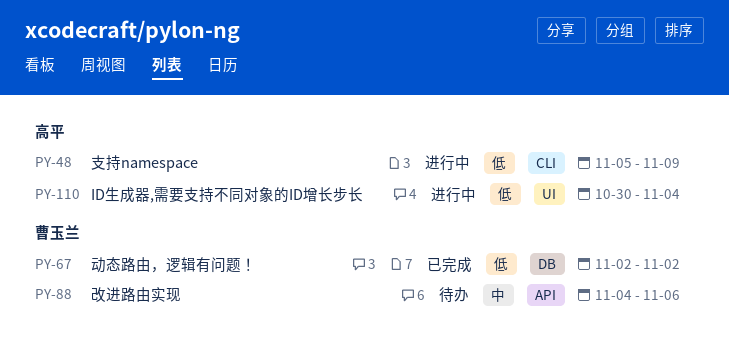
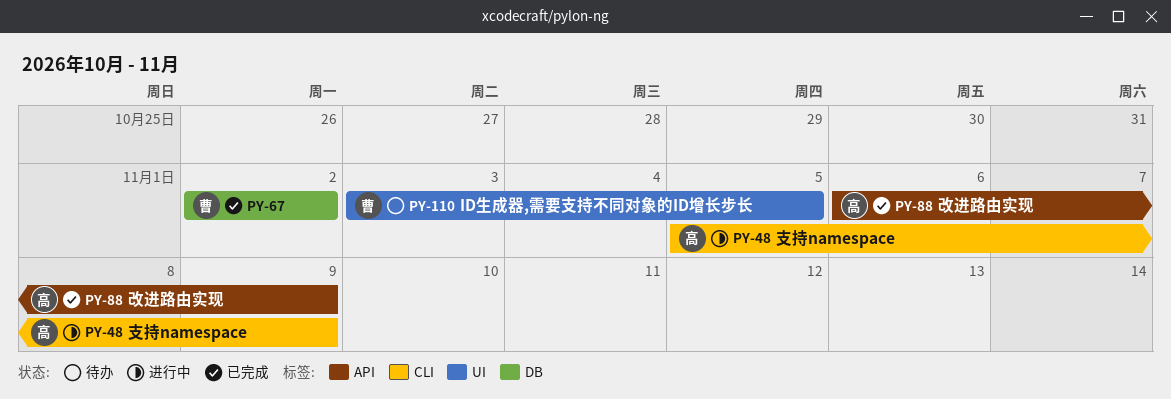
PY-88, status: 待办 -> 已完成
PY-88, owner: 曹玉兰 -> 高平
PY-88, start: Nov 4 -> Nov 6
PY-88, due: Nov 6 -> Nov 9
PY-110, status: 进行中 -> 待办
PY-110, owner: 高平 -> 曹玉兰
PY-110, start: Oct 30 -> Nov 3
PY-110, due: Nov 4 -> Nov 5

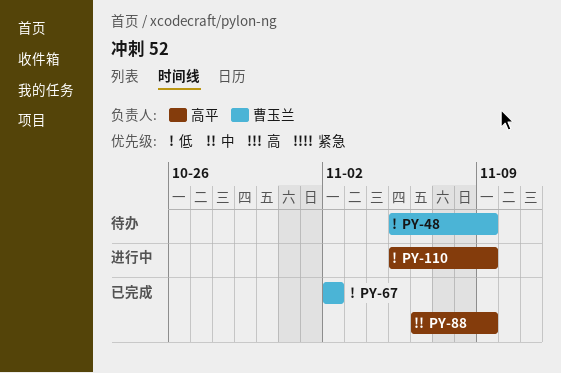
PY-48, status: 进行中 -> 待办
PY-48, owner: 高平 -> 曹玉兰
PY-110, status: 待办 -> 进行中
PY-110, owner: 曹玉兰 -> 高平
PY-110, start: Nov 3 -> Nov 5
PY-110, due: Nov 5 -> Nov 9

